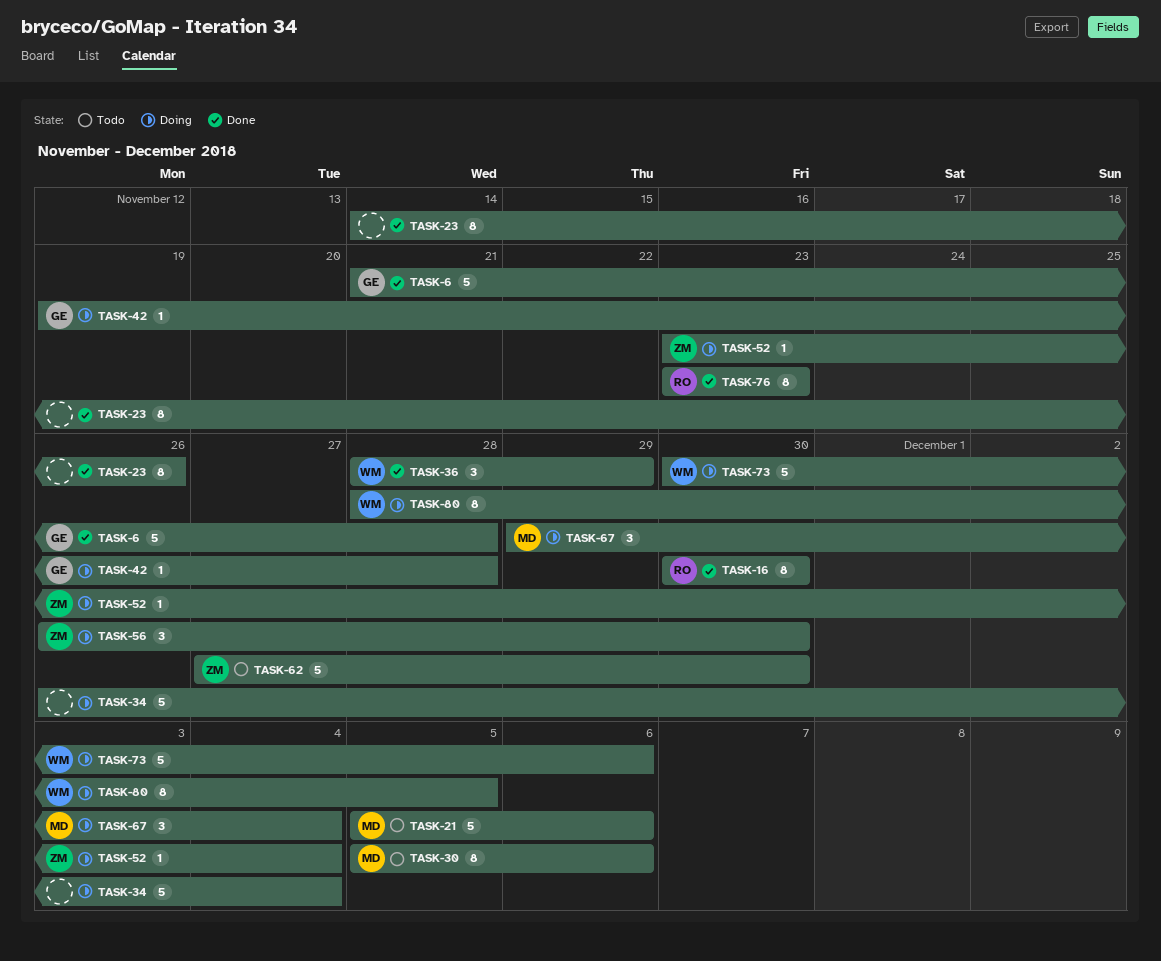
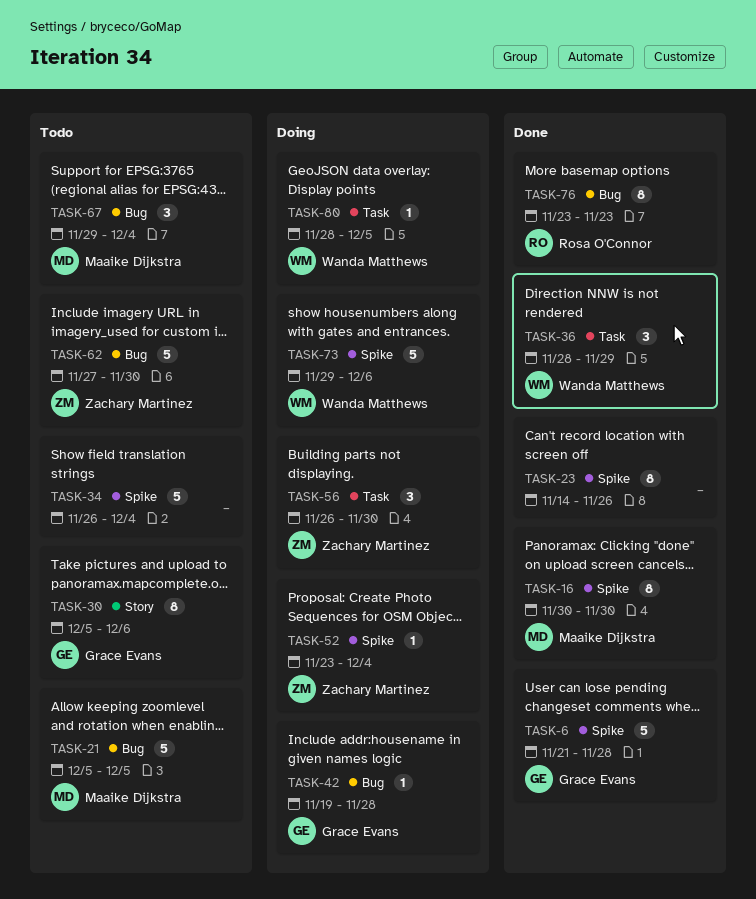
TASK-16, owner: Rosa O'Connor -> Maaike Dijkstra
TASK-21, due: Dec 6 -> Dec 5
TASK-30, owner: Maaike Dijkstra -> Grace Evans
TASK-34, status: Doing -> Todo
TASK-67, status: Doing -> Todo
TASK-73, start: Nov 30 -> Nov 29
TASK-80, estimate: 8 -> 1

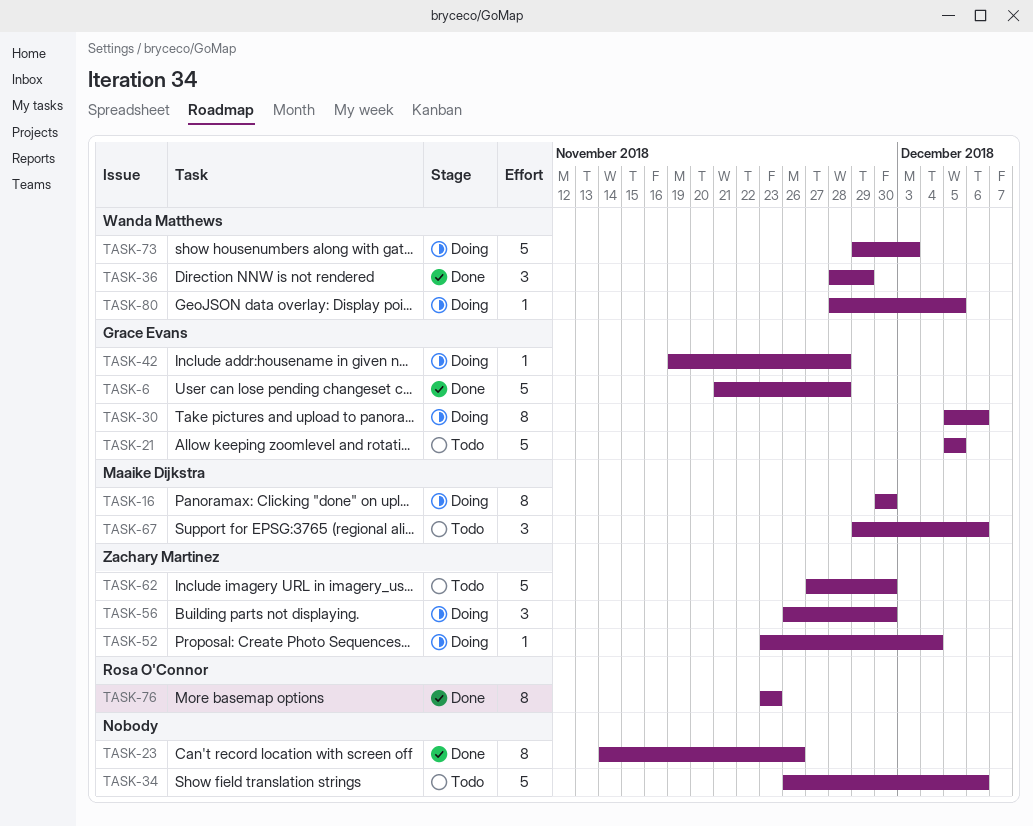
TASK-16, status: Done -> Doing
TASK-21, owner: Maaike Dijkstra -> Grace Evans
TASK-30, status: Todo -> Doing
TASK-34, due: Dec 4 -> Dec 6
TASK-67, due: Dec 4 -> Dec 6
TASK-73, due: Dec 6 -> Dec 3

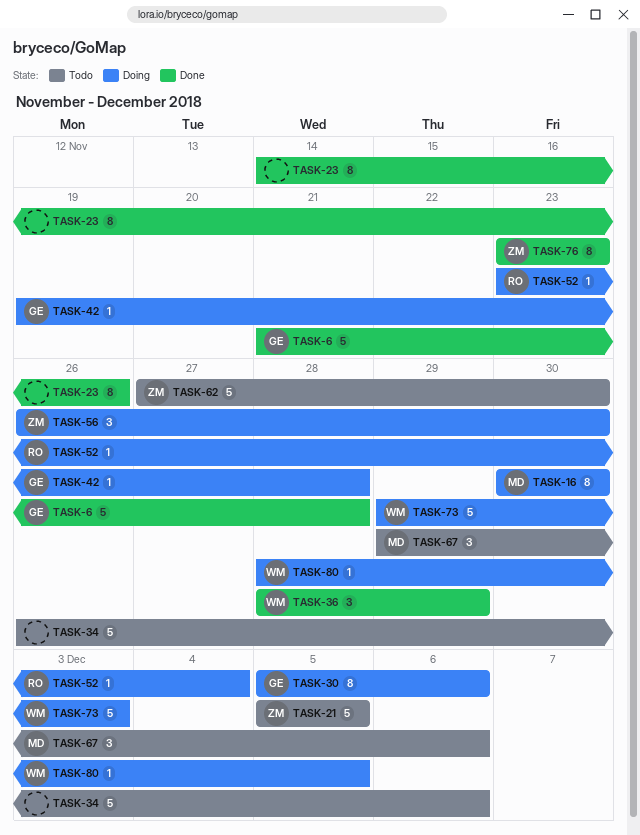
TASK-21, owner: Grace Evans -> Zachary Martinez
TASK-52, owner: Zachary Martinez -> Rosa O'Connor
TASK-76, owner: Rosa O'Connor -> Zachary Martinez

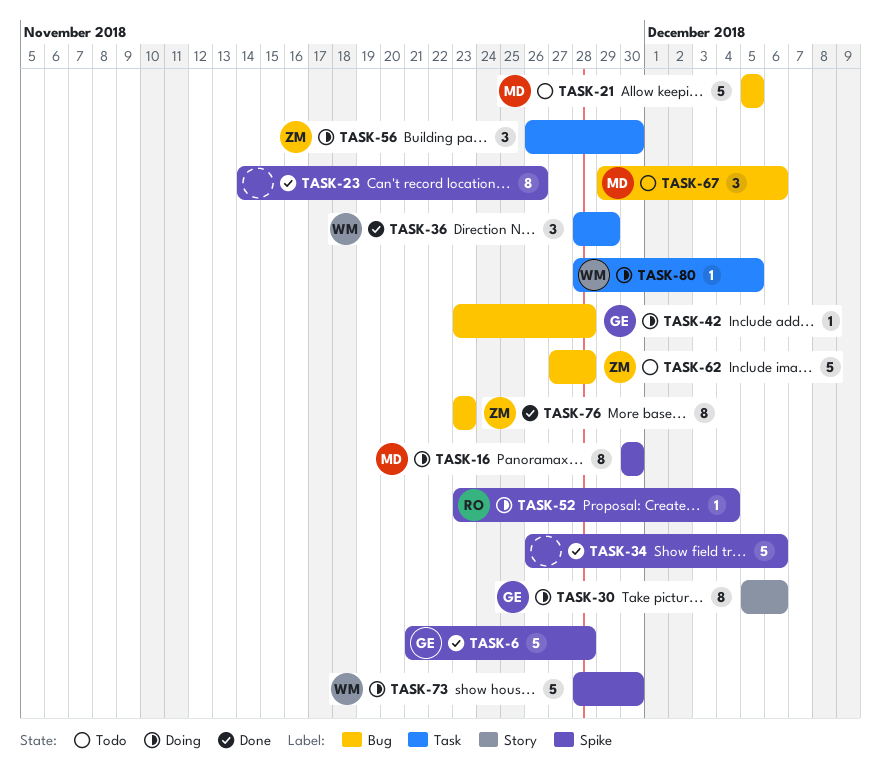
TASK-21, owner: ZM -> MD
TASK-34, status: Todo -> Done
TASK-42, start: Nov 19 -> Nov 23
TASK-62, due: Nov 30 -> Nov 28
TASK-73, start: Nov 29 -> Nov 28
TASK-73, due: Dec 3 -> Nov 30

